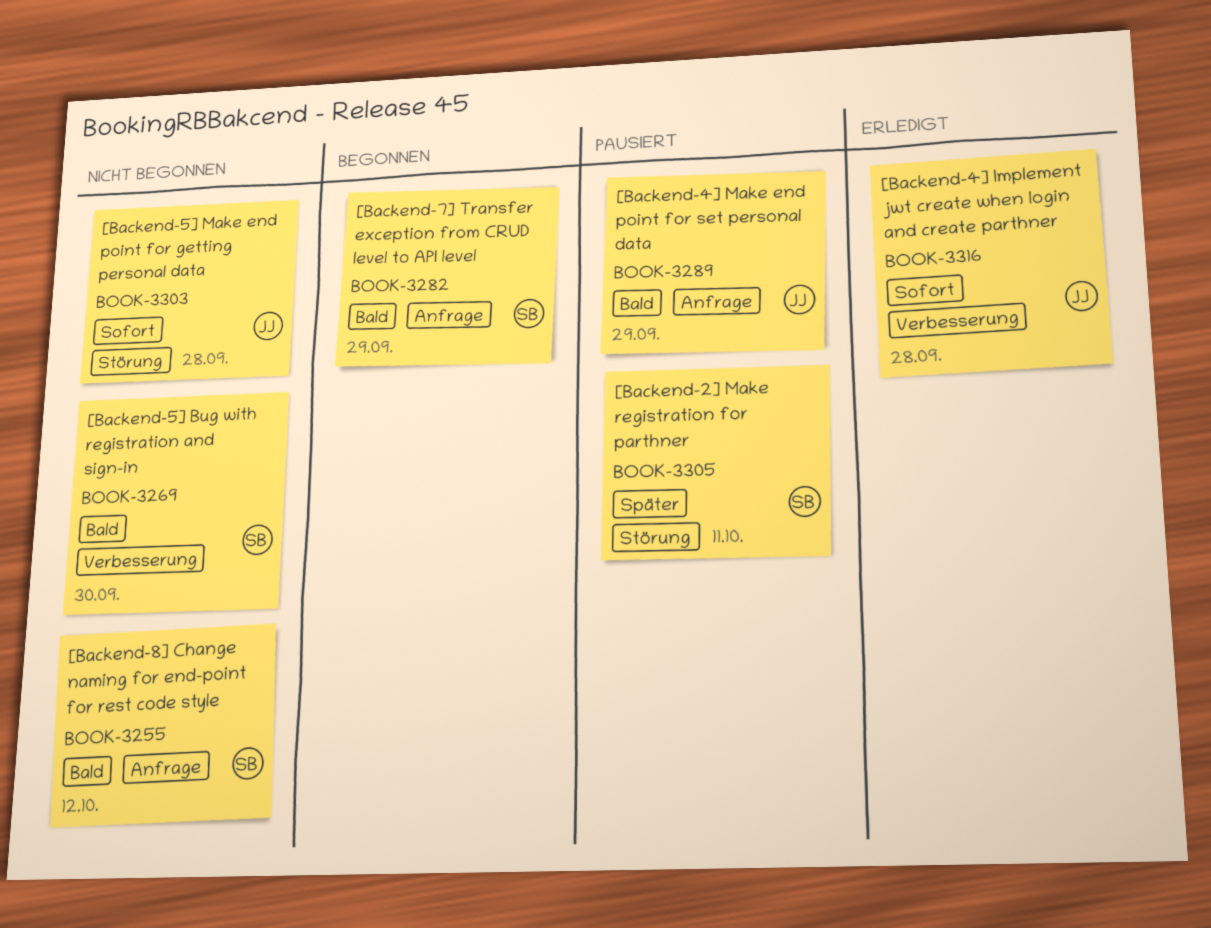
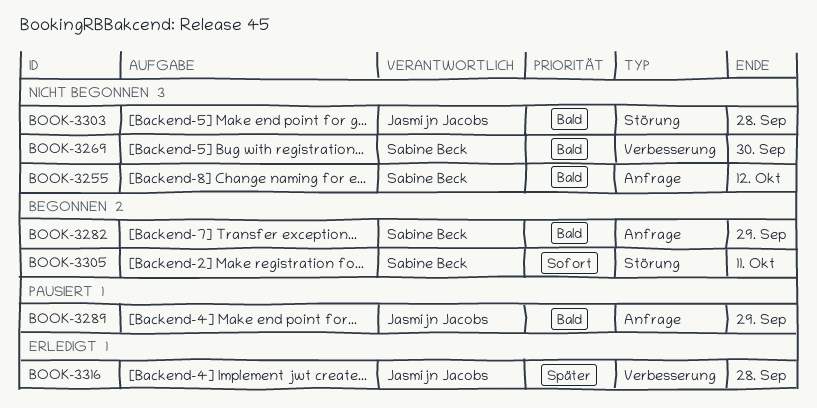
BOOK-3303, priority: Sofort -> Bald
BOOK-3305, status: Pausiert -> Begonnen
BOOK-3305, priority: Später -> Sofort
BOOK-3316, priority: Sofort -> Später

